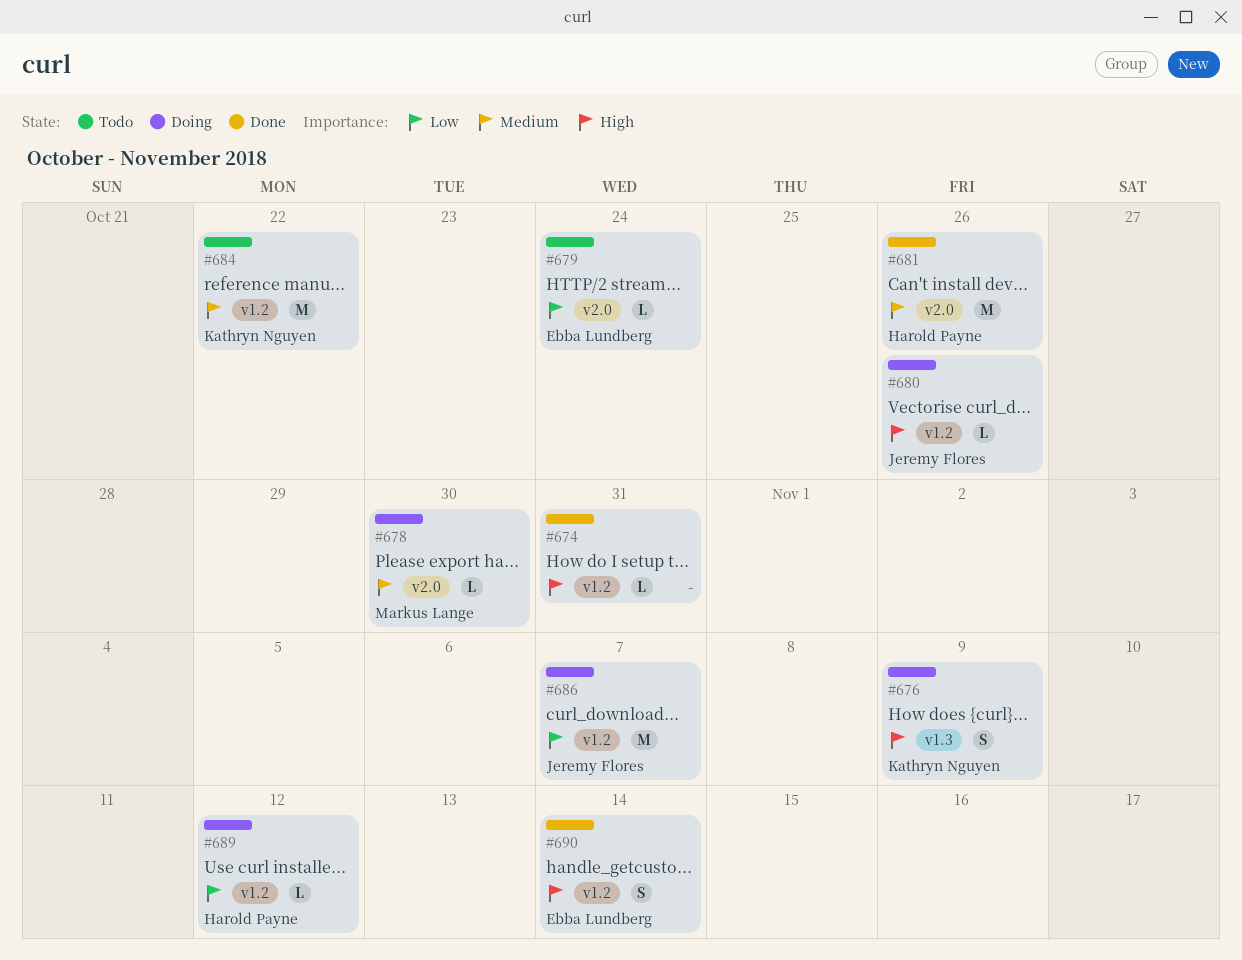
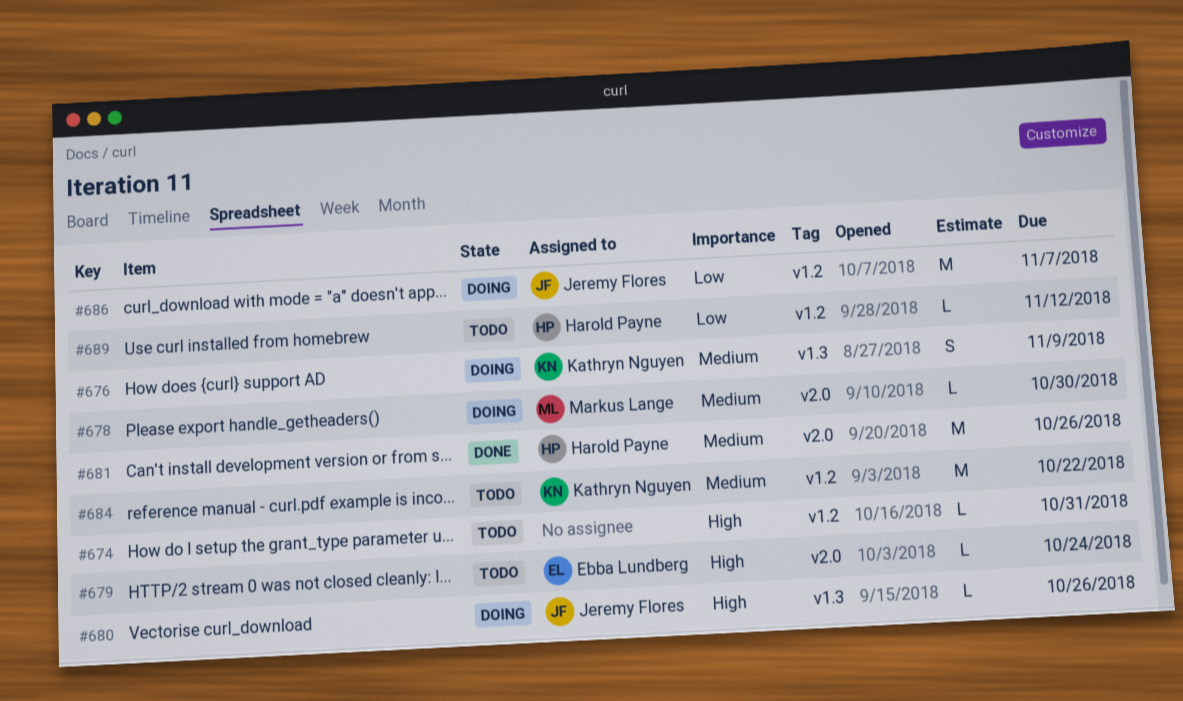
#674, status: Done -> Todo
#676, priority: High -> Medium
#679, priority: Low -> High
#680, label: v1.2 -> v1.3
#689, status: Doing -> Todo
#690: present -> none

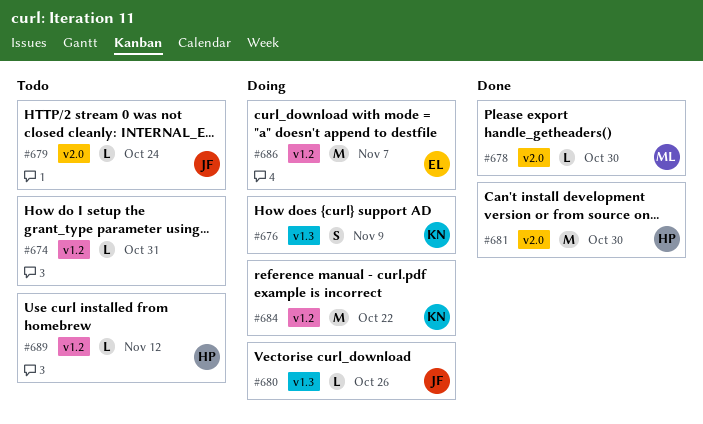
#678, status: Doing -> Done
#679, owner: Ebba Lundberg -> Jeremy Flores
#681, due: Oct 26 -> Oct 30
#684, status: Todo -> Doing
#686, owner: Jeremy Flores -> Ebba Lundberg

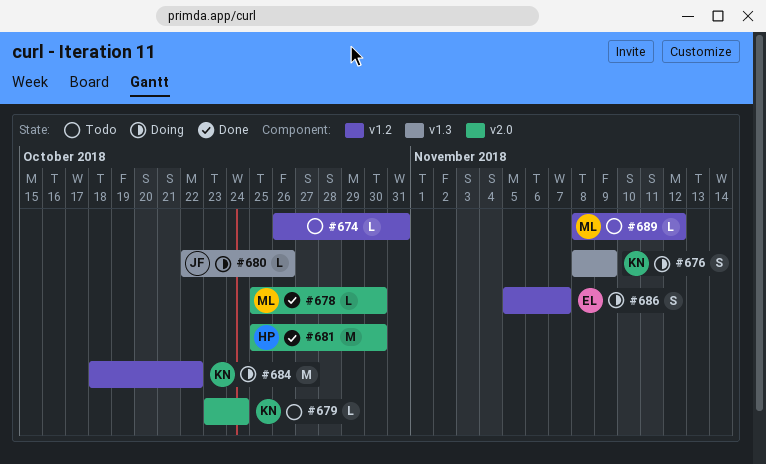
#679, owner: JF -> KN
#686, estimate: M -> S
#689, owner: HP -> ML

